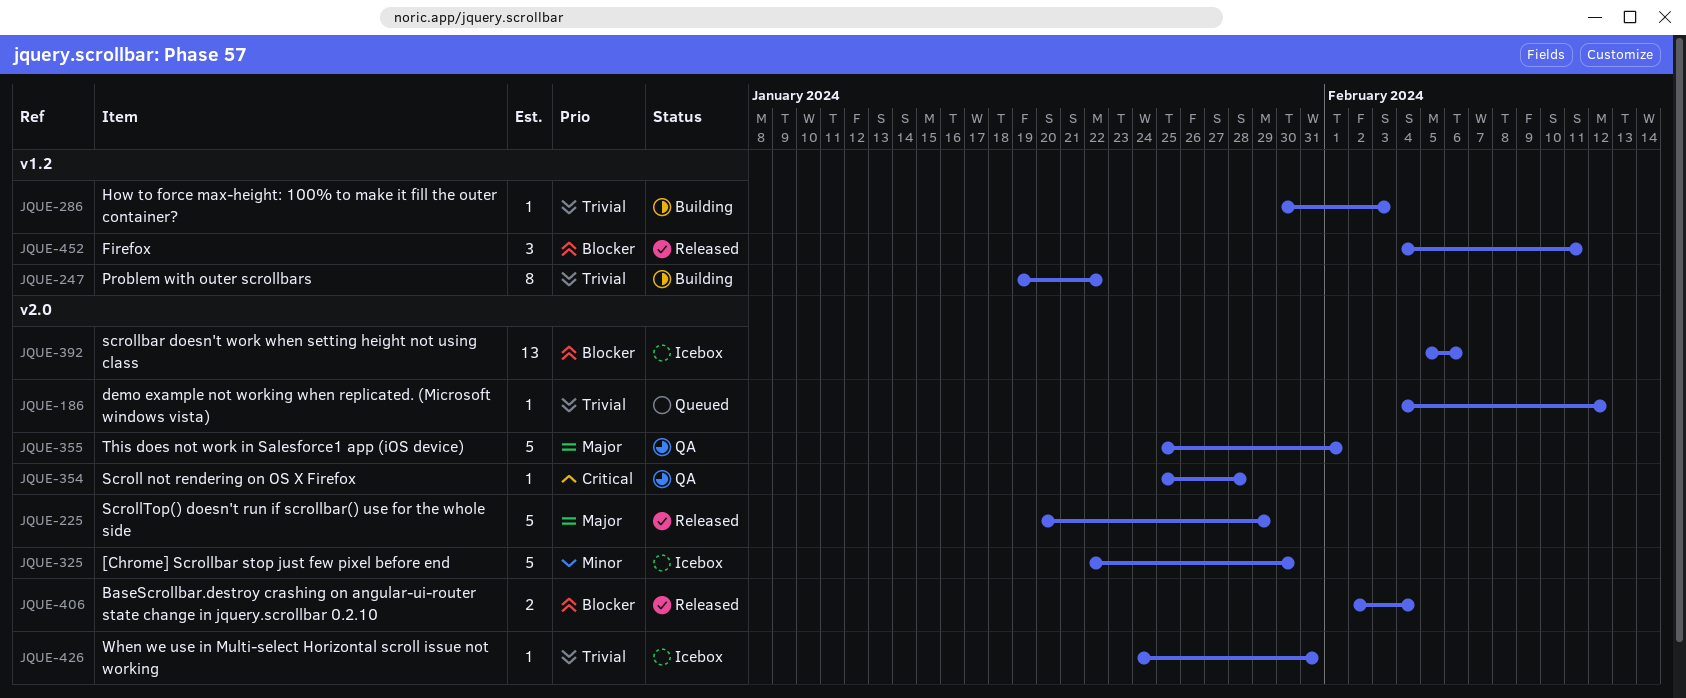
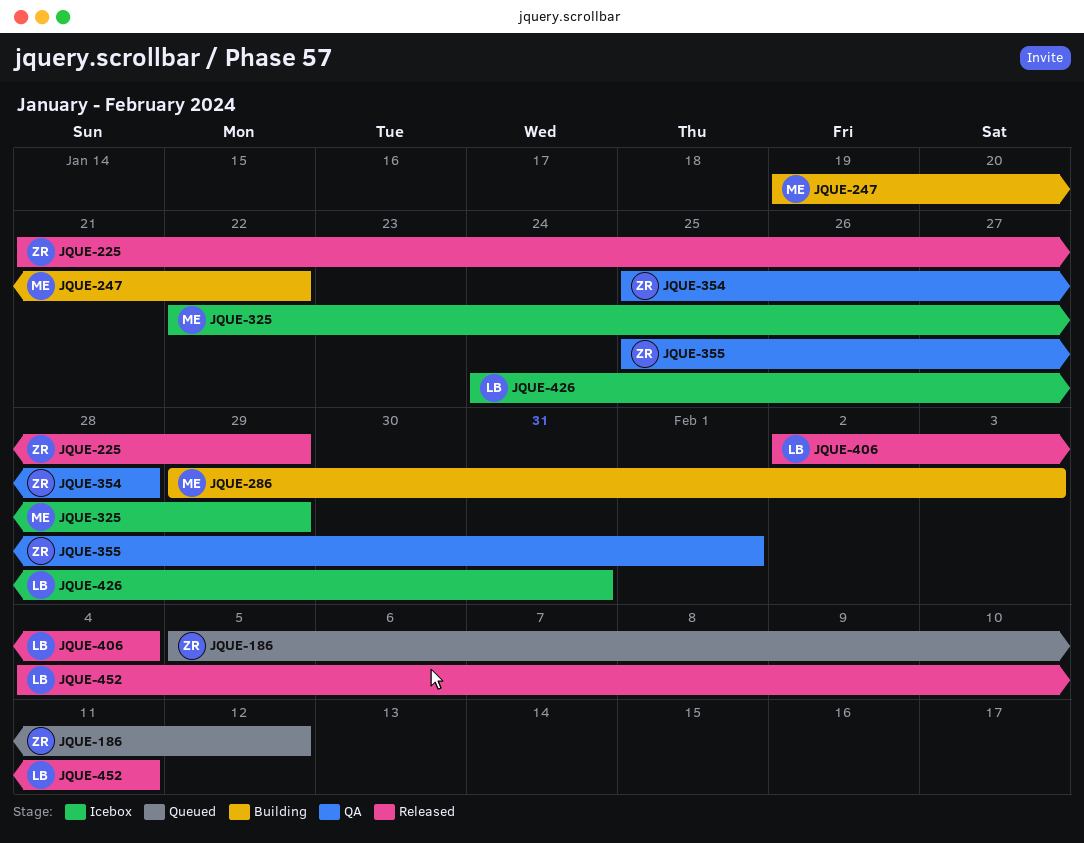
JQUE-186, start: Feb 4 -> Feb 5
JQUE-225, start: Jan 20 -> Jan 21
JQUE-286, start: Jan 30 -> Jan 29
JQUE-325, due: Jan 30 -> Jan 29
JQUE-392: present -> none

